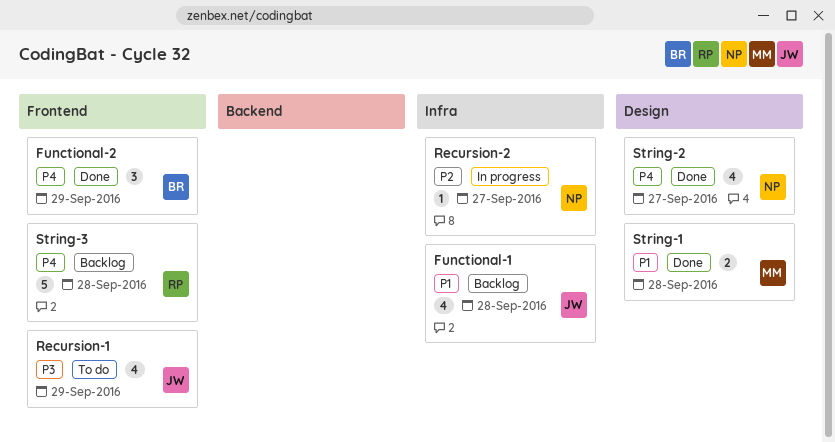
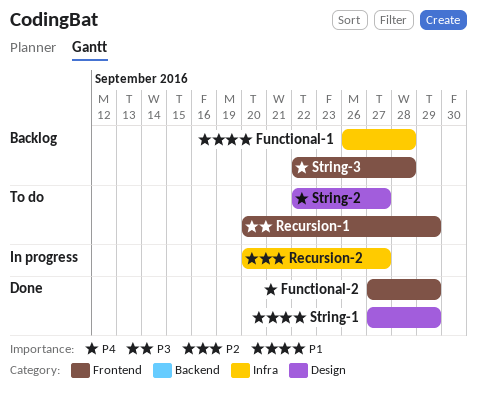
String-1, due: Sep 28 -> Sep 29
String-2, status: Done -> To do

